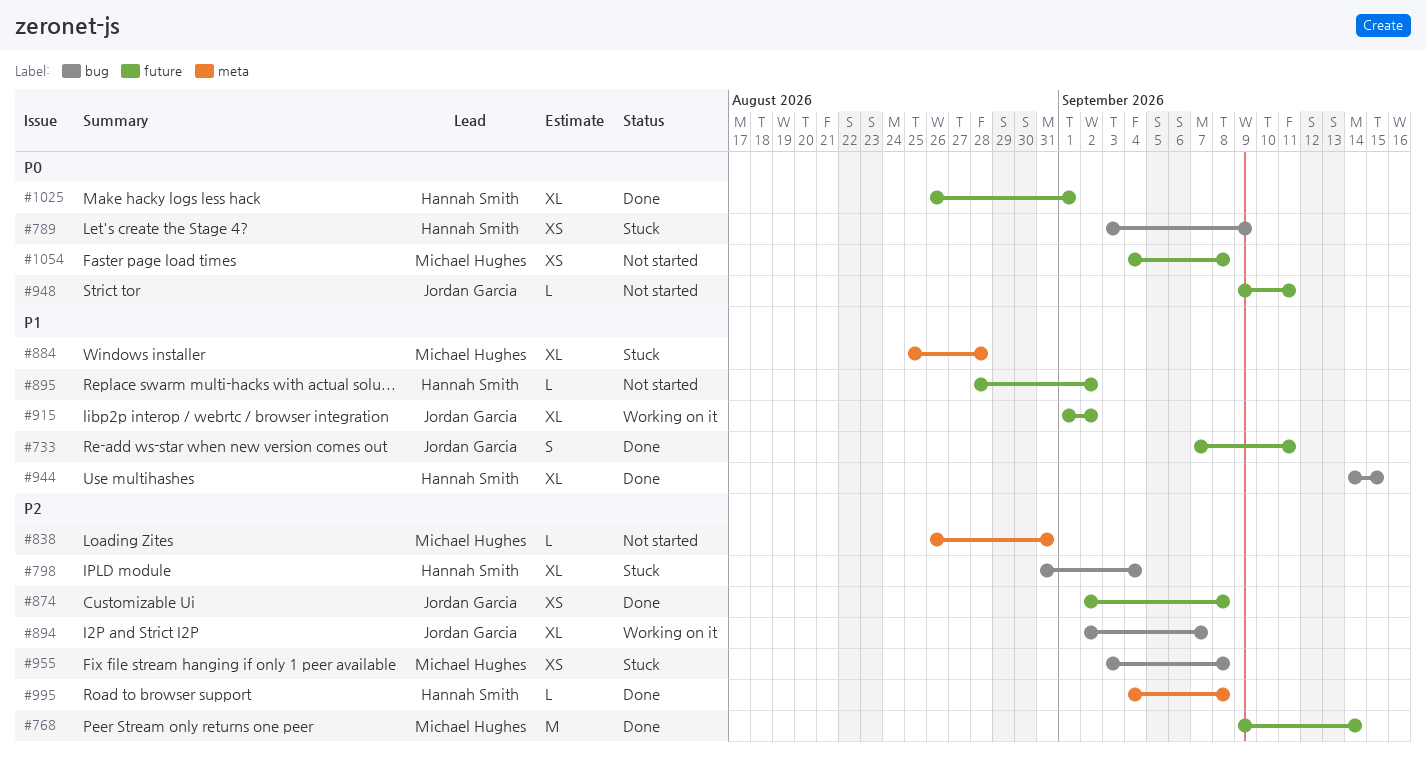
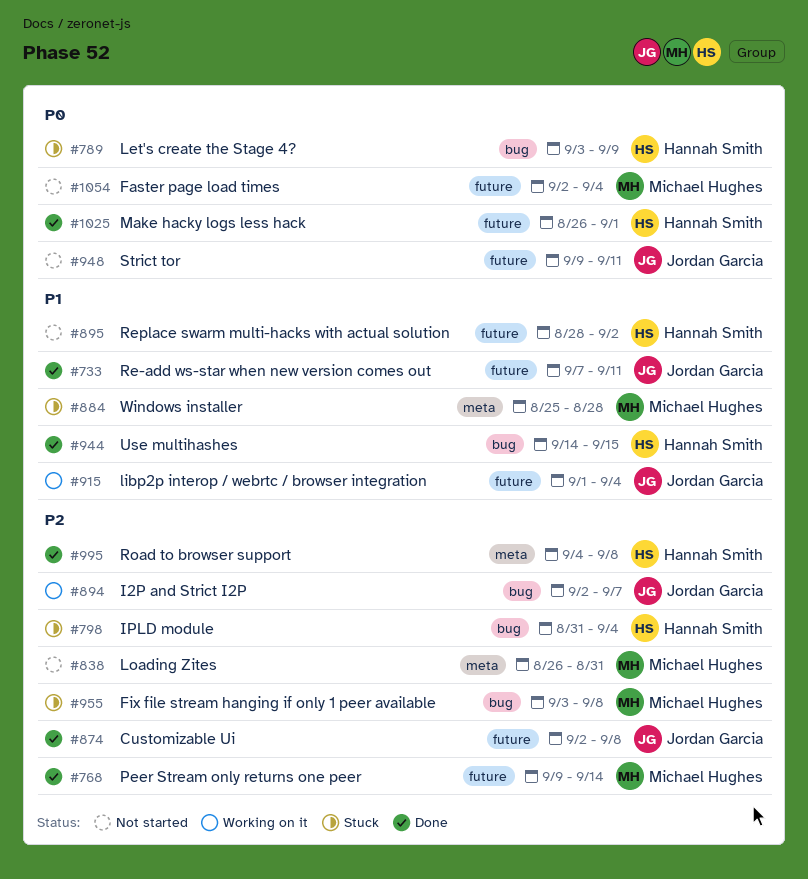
#915, due: Sep 2 -> Sep 4
#1054, start: Sep 4 -> Sep 2
#1054, due: Sep 8 -> Sep 4

